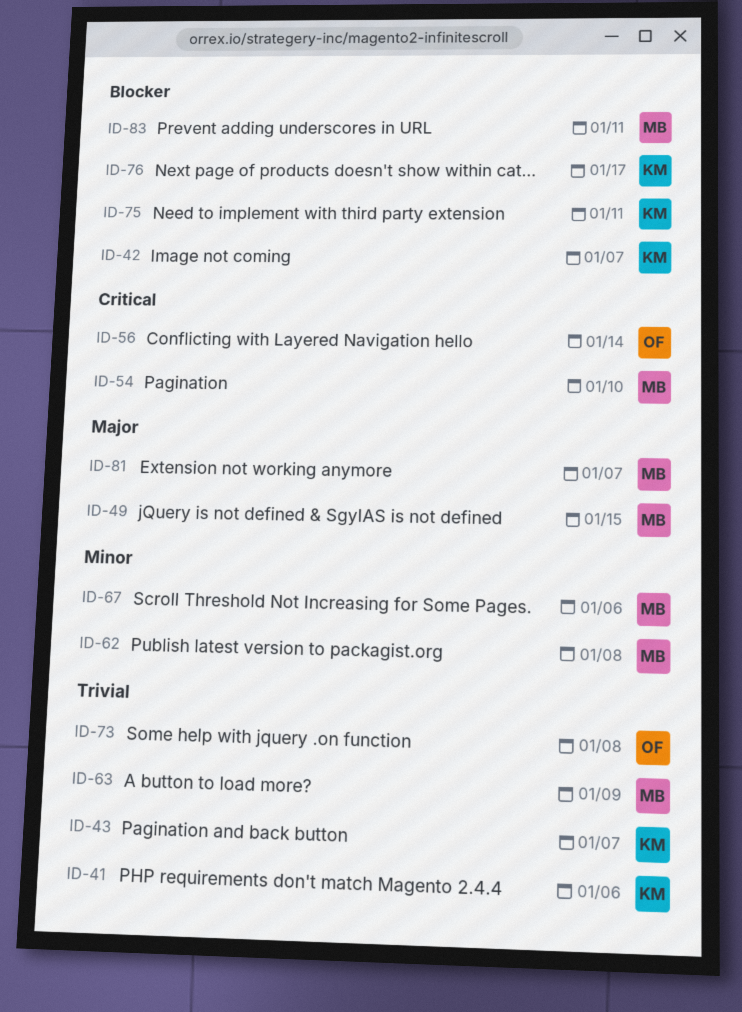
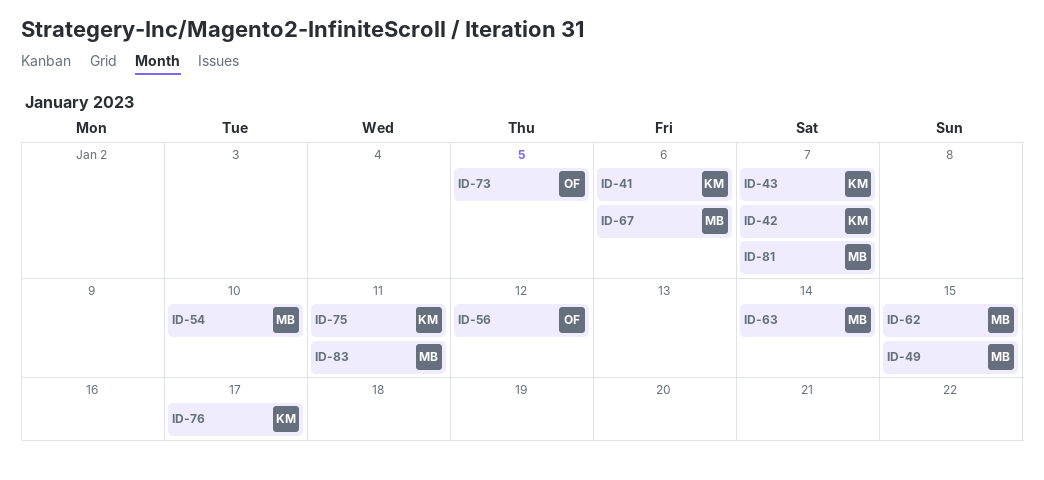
ID-56, due: Jan 14 -> Jan 12
ID-62, due: Jan 8 -> Jan 15
ID-63, due: Jan 9 -> Jan 14
ID-73, due: Jan 8 -> Jan 5

